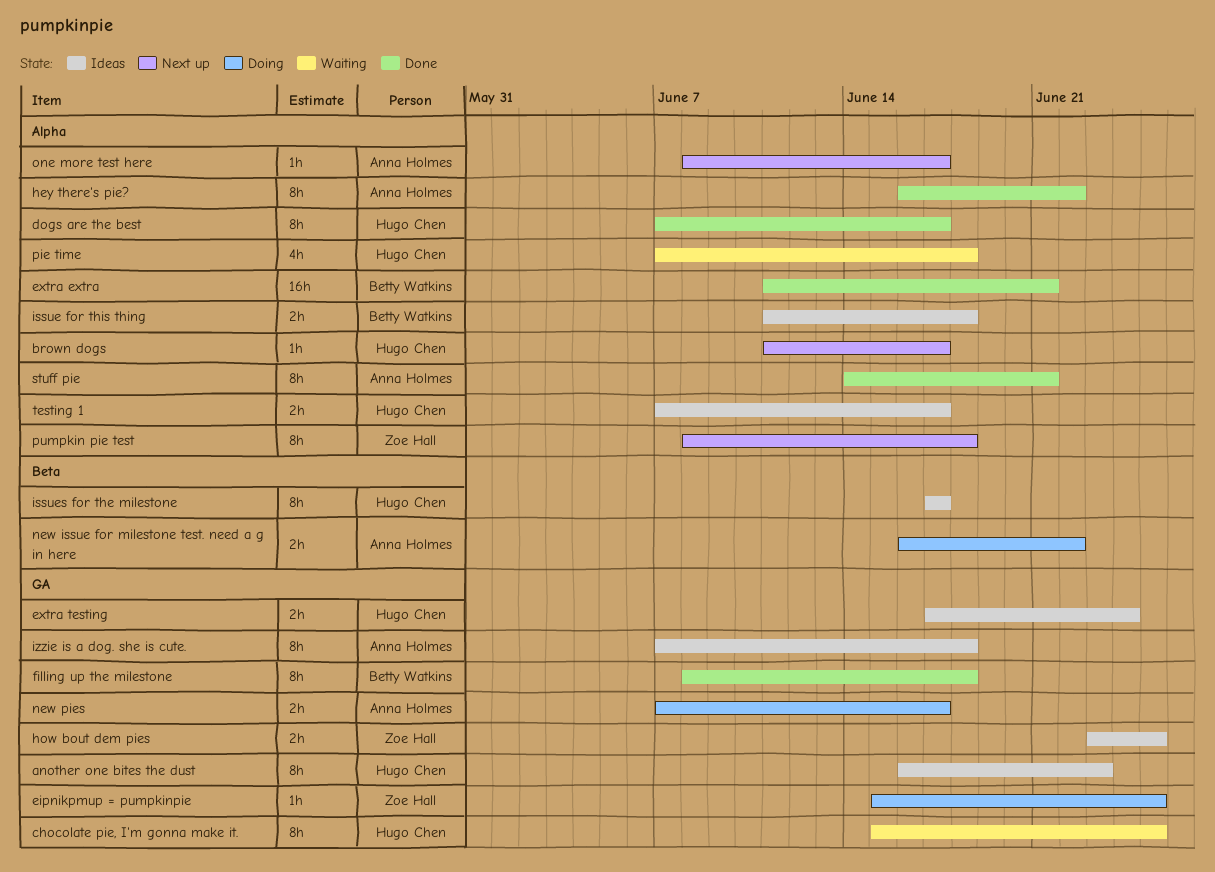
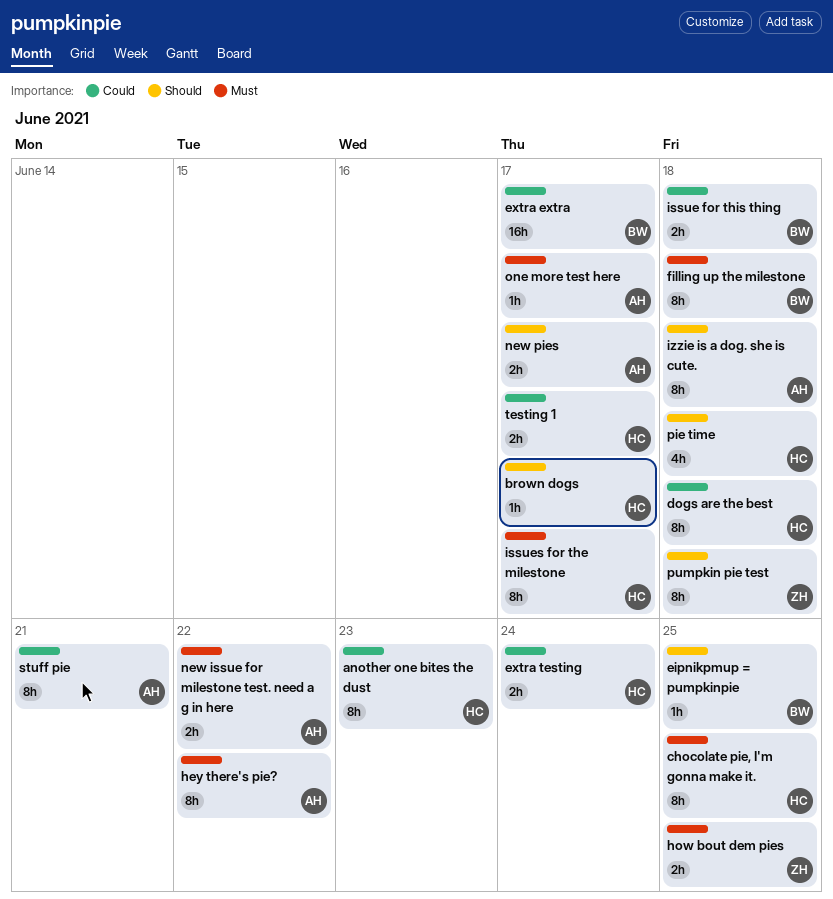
dogs are the best, due: Jun 17 -> Jun 18
eipnikpmup = pumpkinpie, owner: Zoe Hall -> Betty Watkins
extra extra, due: Jun 21 -> Jun 17

